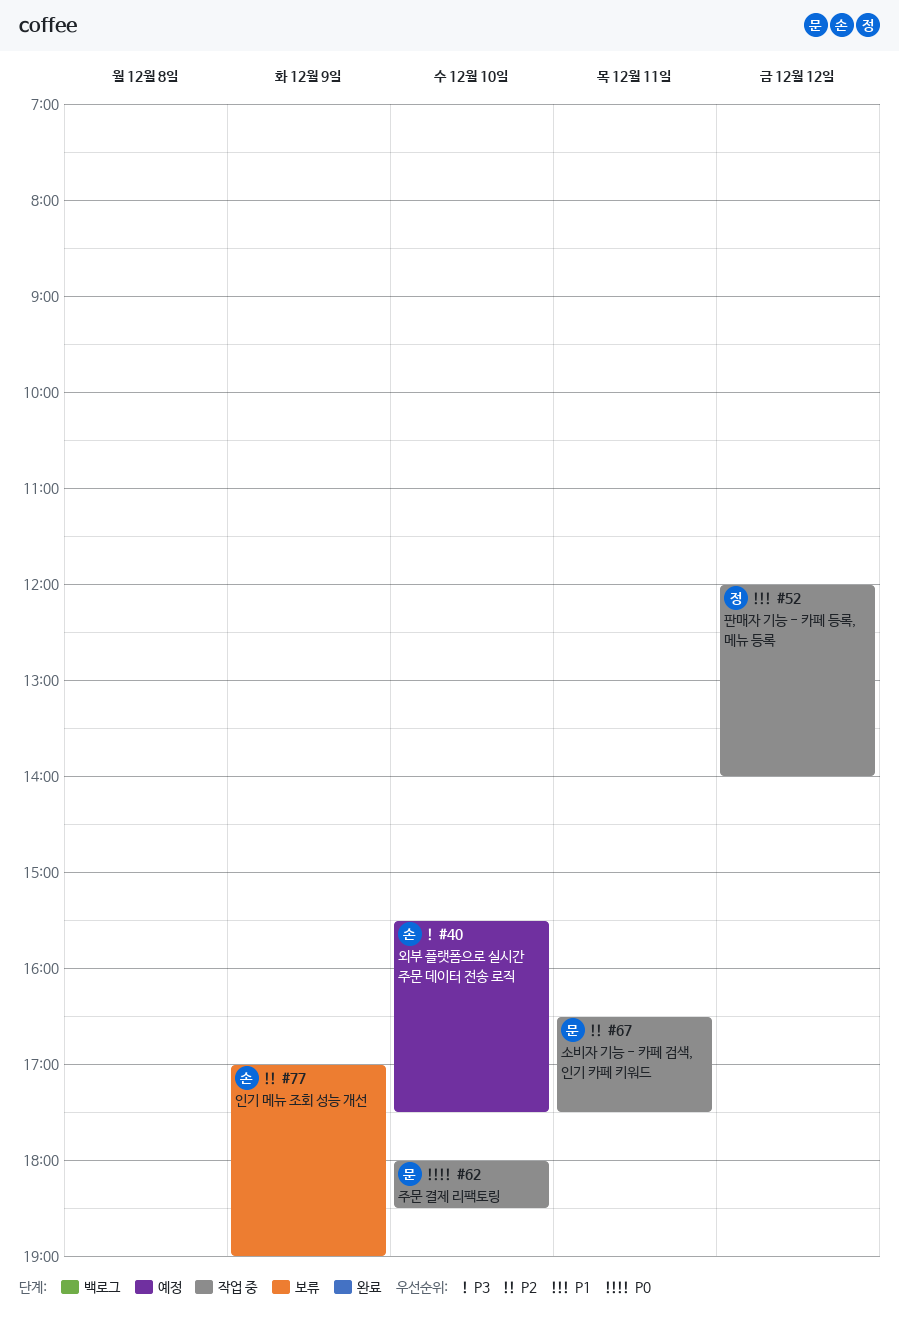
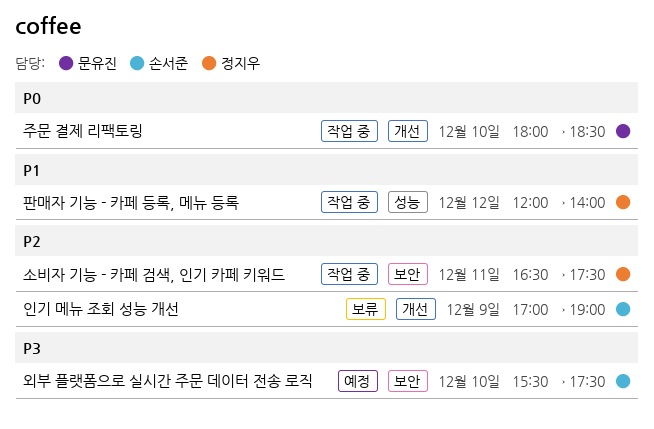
소비자 기능 - 카페 검색, 인기 카페 키워드, owner: 문유진 -> 정지우

